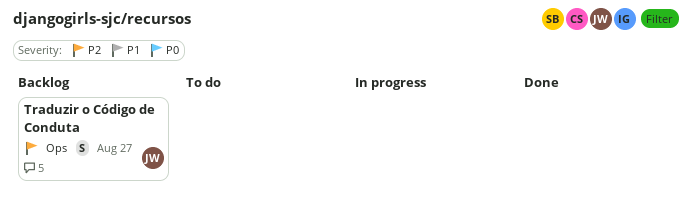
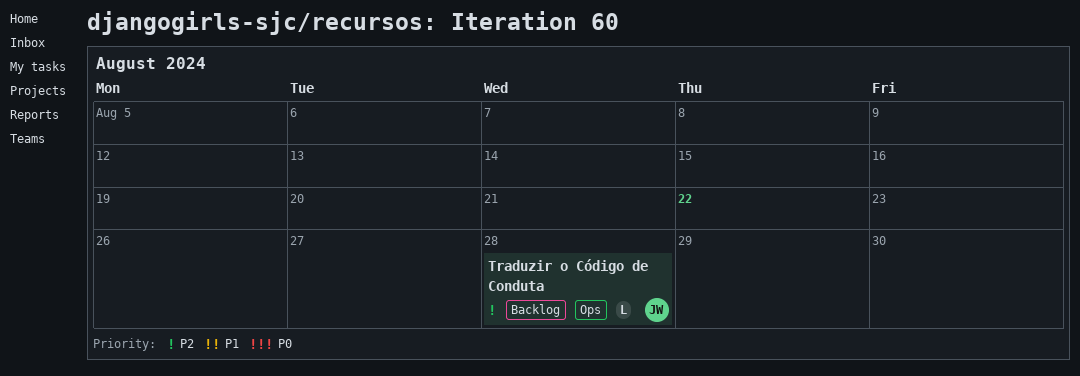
Traduzir o Código de Conduta, estimate: S -> L
Traduzir o Código de Conduta, due: Aug 27 -> Aug 28

